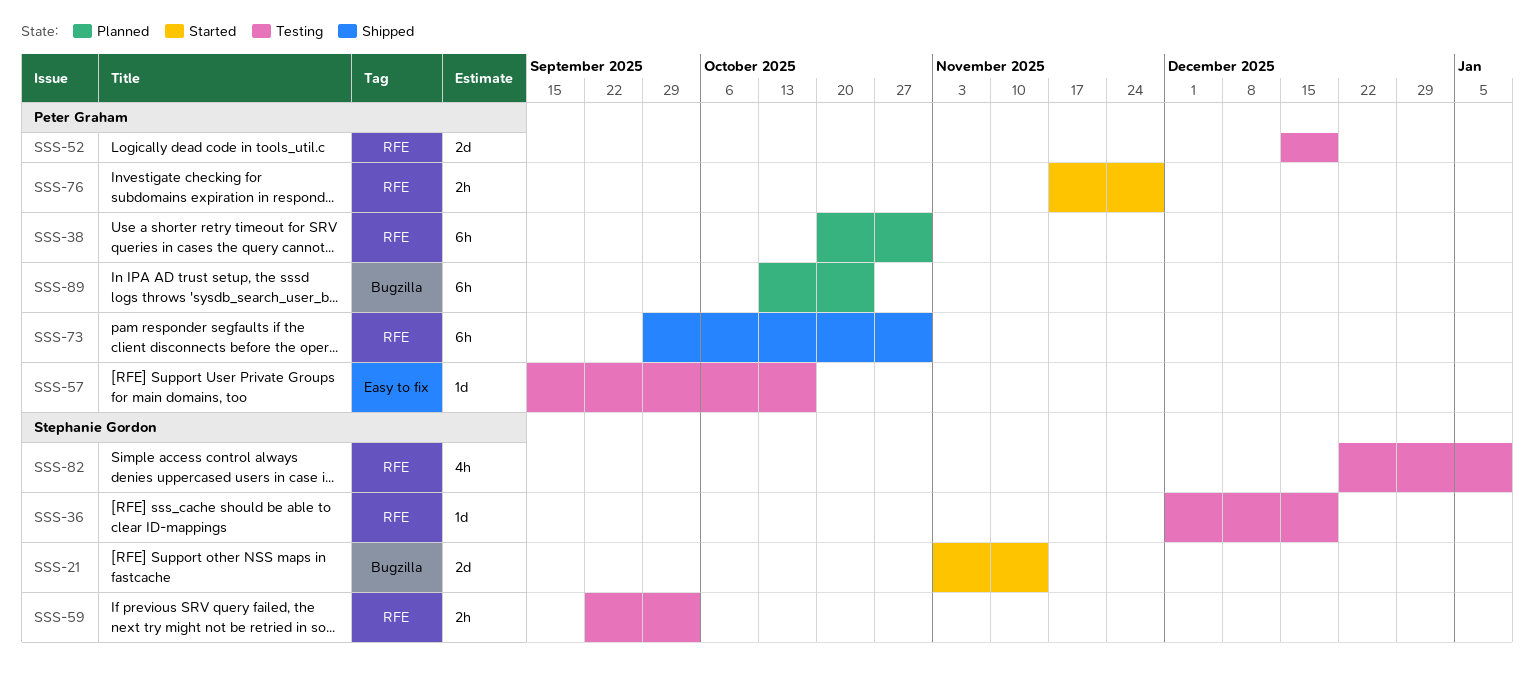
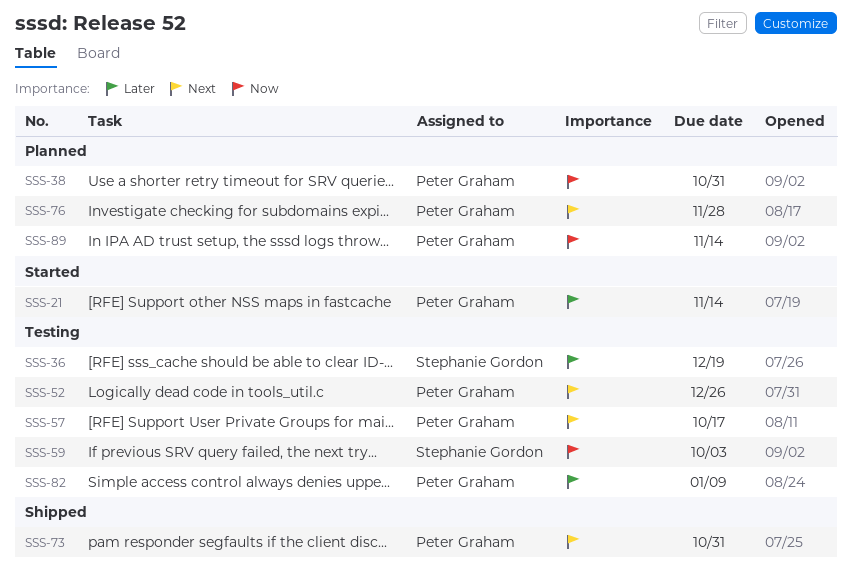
SSS-21, owner: Stephanie Gordon -> Peter Graham
SSS-52, due: Dec 19 -> Dec 26
SSS-76, status: Started -> Planned
SSS-82, owner: Stephanie Gordon -> Peter Graham
SSS-89, due: Oct 24 -> Nov 14

